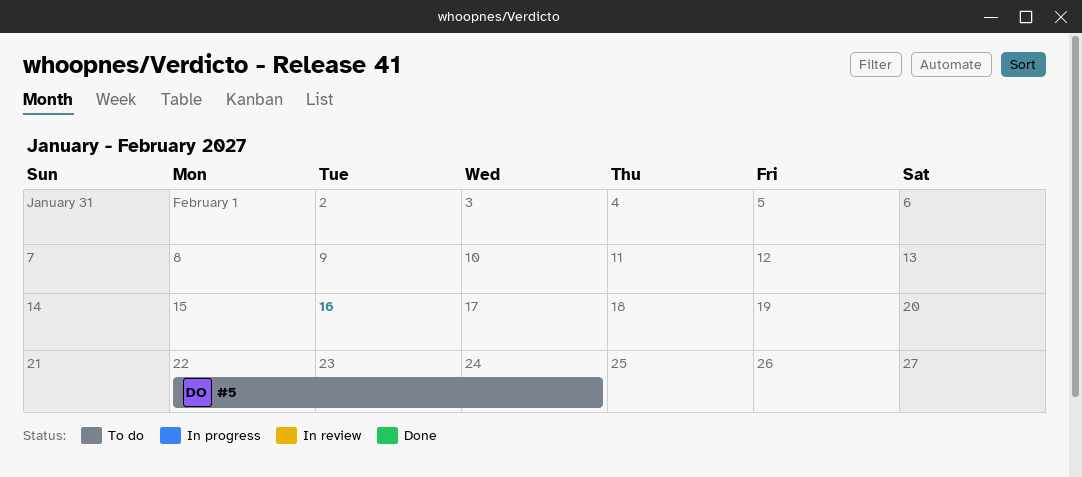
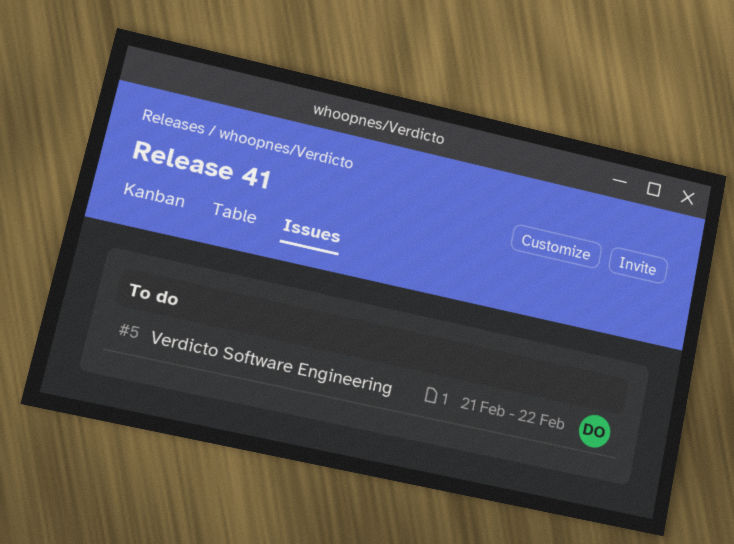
#5, start: Feb 22 -> Feb 21
#5, due: Feb 24 -> Feb 22

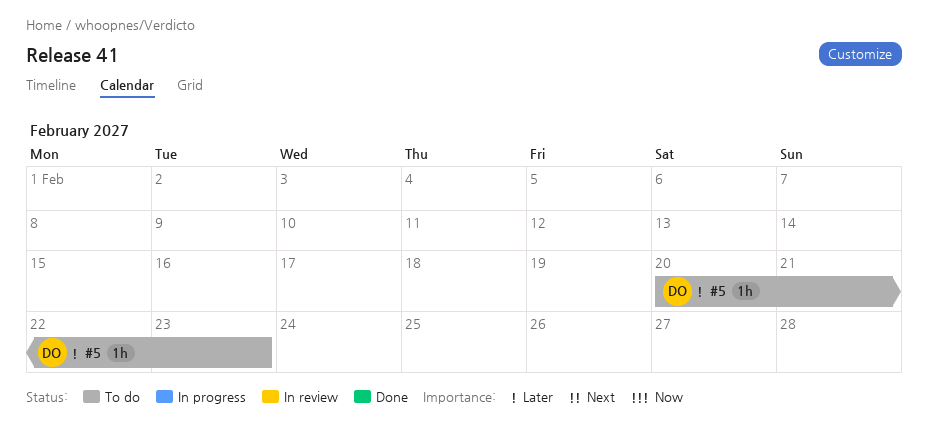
#5, start: Feb 21 -> Feb 20
#5, due: Feb 22 -> Feb 23

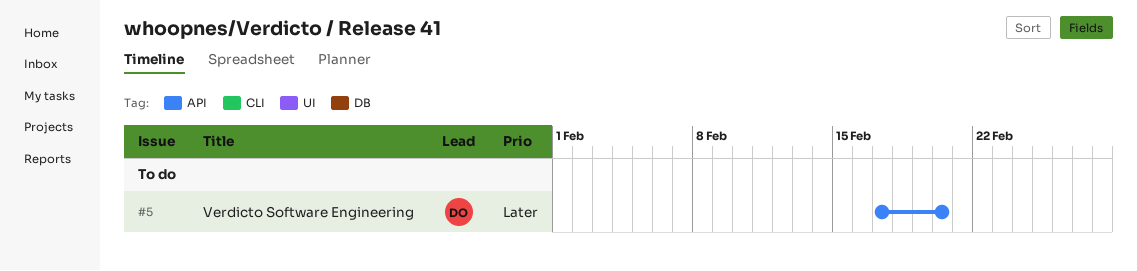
#5, start: Feb 20 -> Feb 17
#5, due: Feb 23 -> Feb 20

